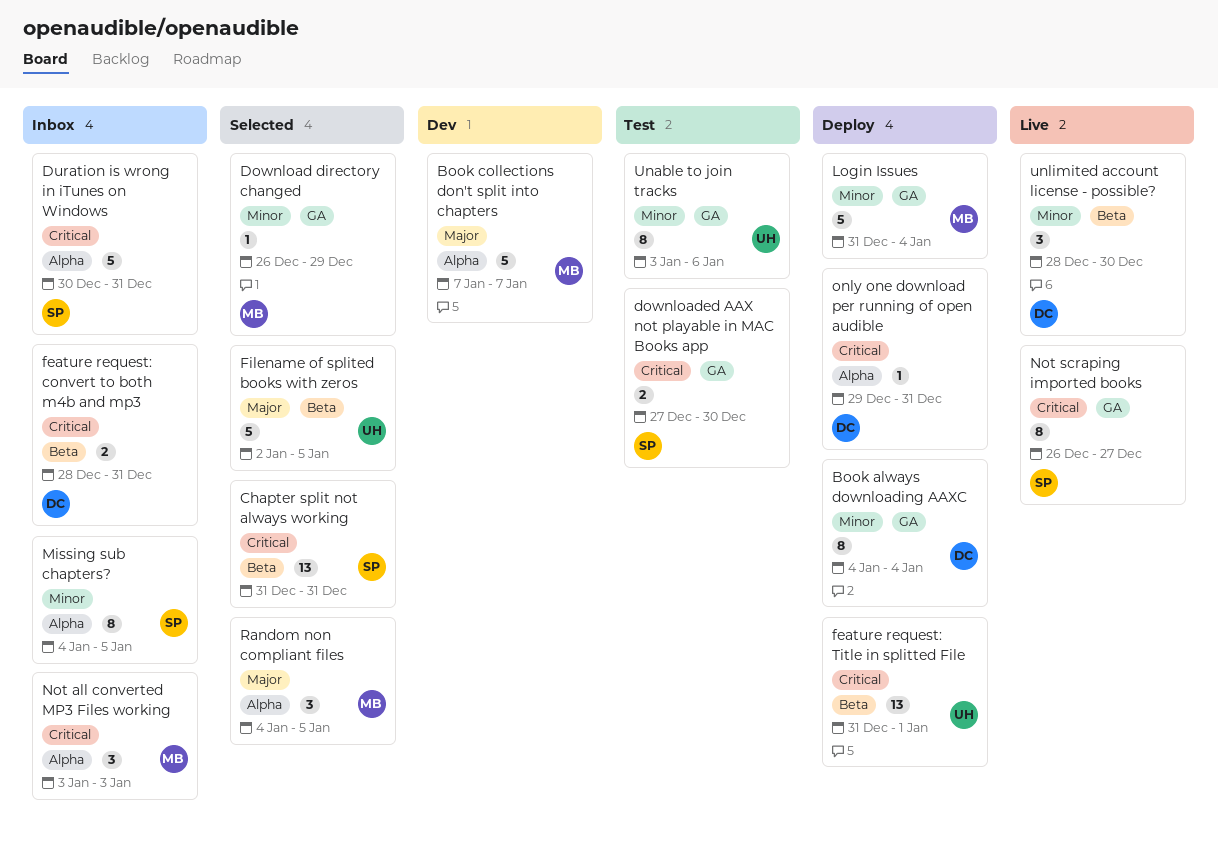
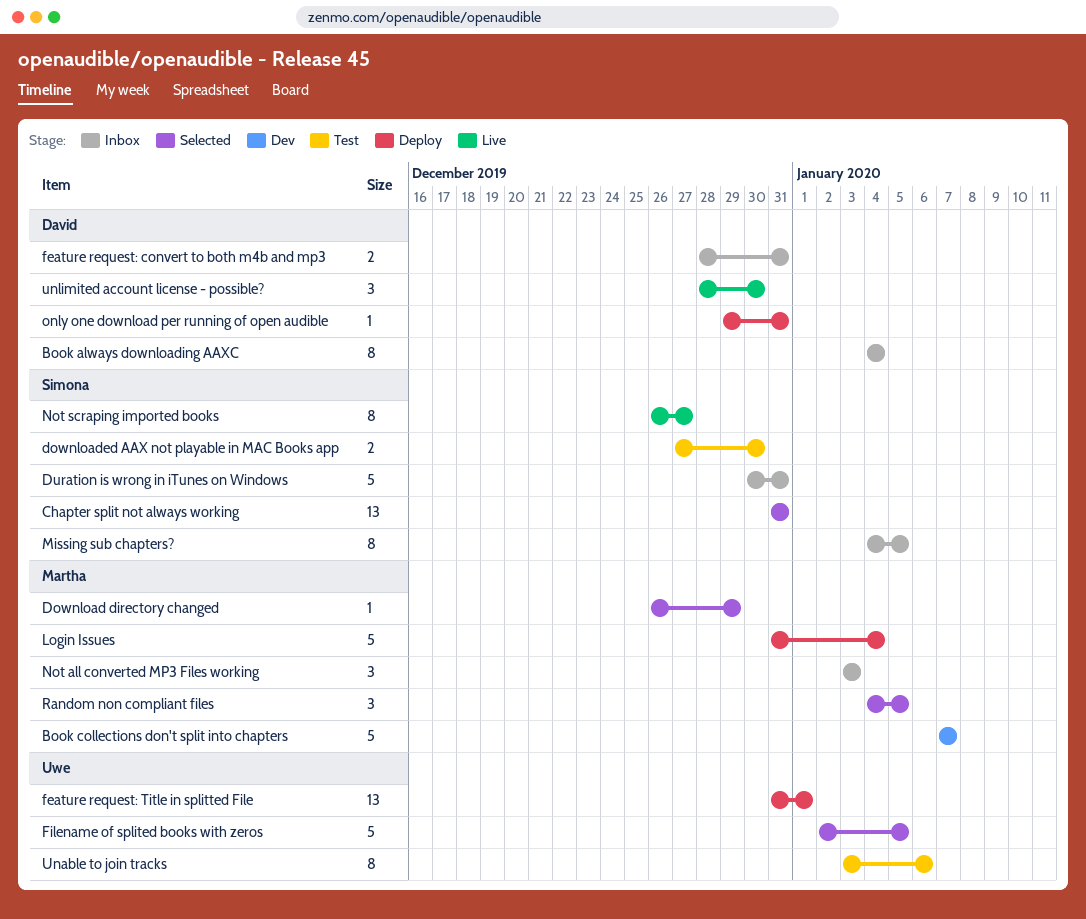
Book always downloading AAXC, status: Deploy -> Inbox

